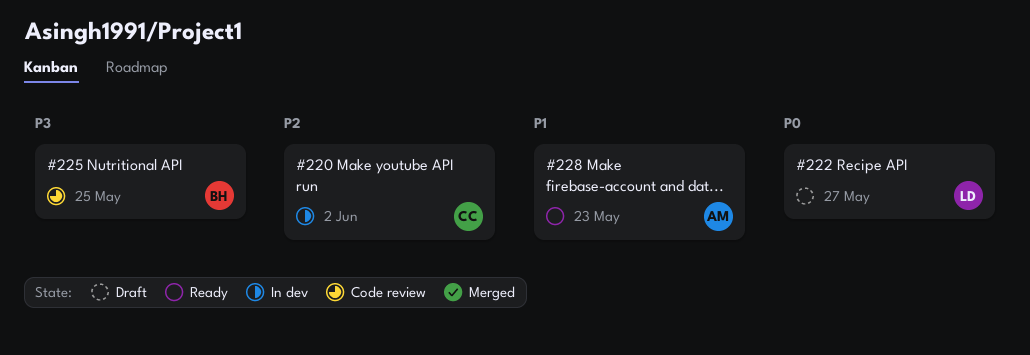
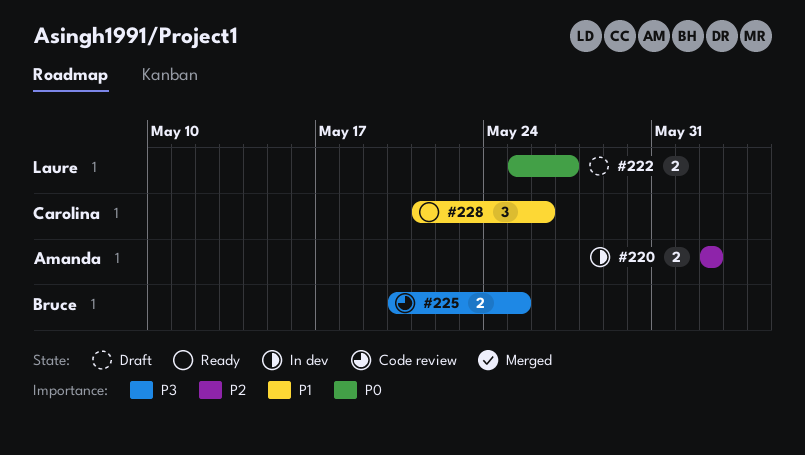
#220, owner: Carolina -> Amanda
#228, owner: Amanda -> Carolina
#228, due: May 23 -> May 26

